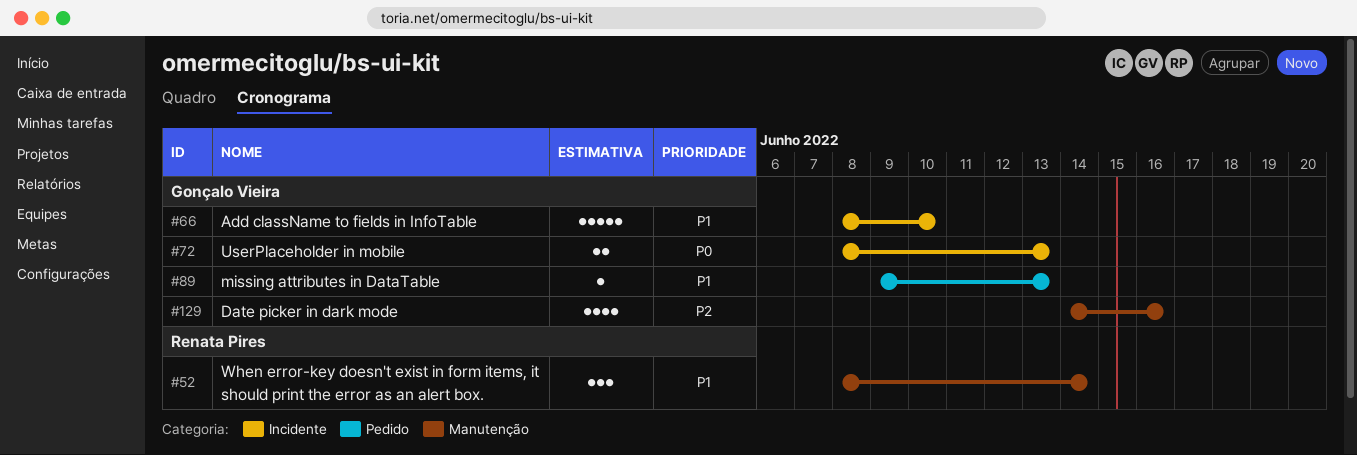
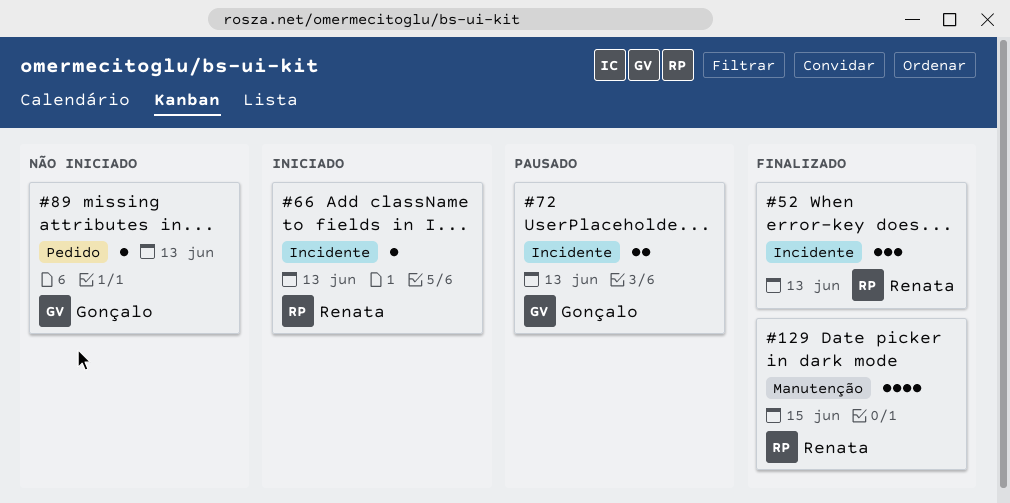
#52, label: Manutenção -> Incidente
#52, due: Jun 14 -> Jun 13
#66, owner: Gonçalo Vieira -> Renata Pires
#66, estimate: 5 -> 1
#66, due: Jun 10 -> Jun 13
#129, owner: Gonçalo Vieira -> Renata Pires
#129, due: Jun 16 -> Jun 15

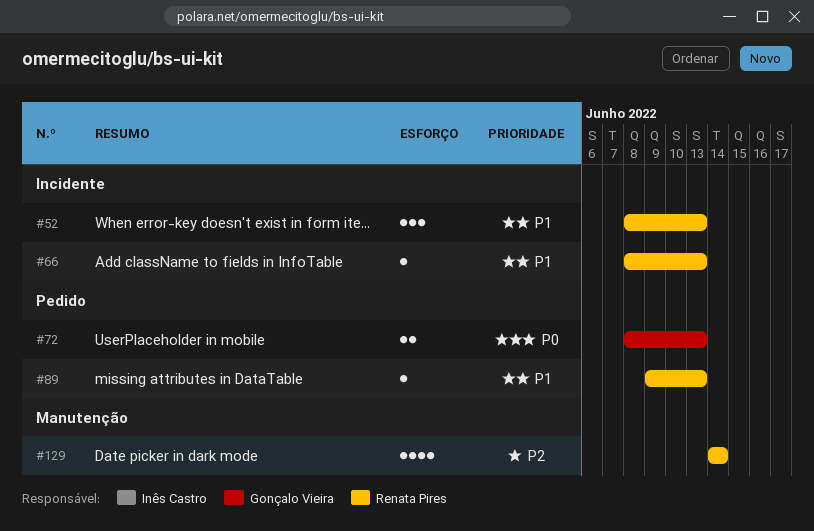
#72, label: Incidente -> Pedido
#89, owner: Gonçalo Vieira -> Renata Pires
#129, due: Jun 15 -> Jun 14

